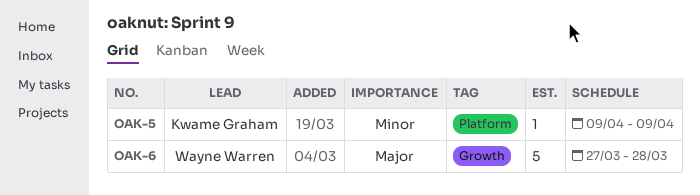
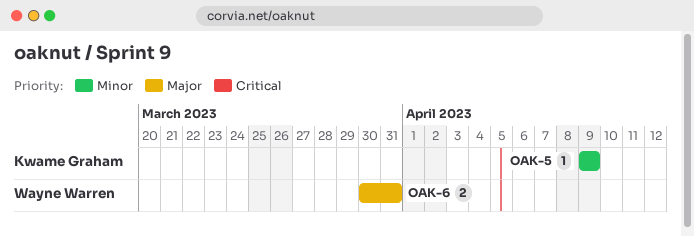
OAK-6, estimate: 5 -> 2
OAK-6, start: Mar 27 -> Mar 30
OAK-6, due: Mar 28 -> Mar 31

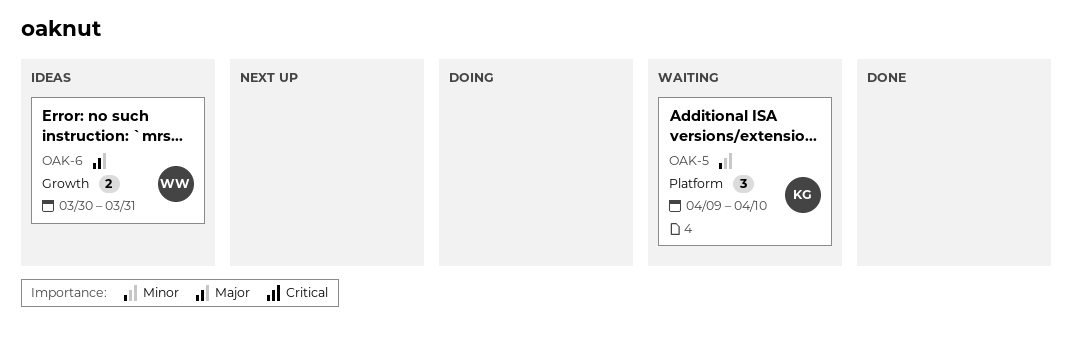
OAK-5, estimate: 1 -> 3
OAK-5, due: Apr 9 -> Apr 10

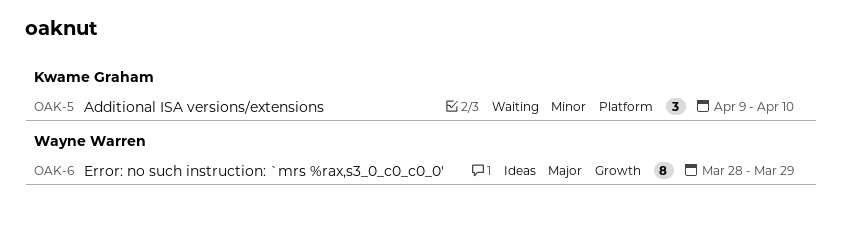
OAK-6, estimate: 2 -> 8
OAK-6, start: Mar 30 -> Mar 28
OAK-6, due: Mar 31 -> Mar 29

